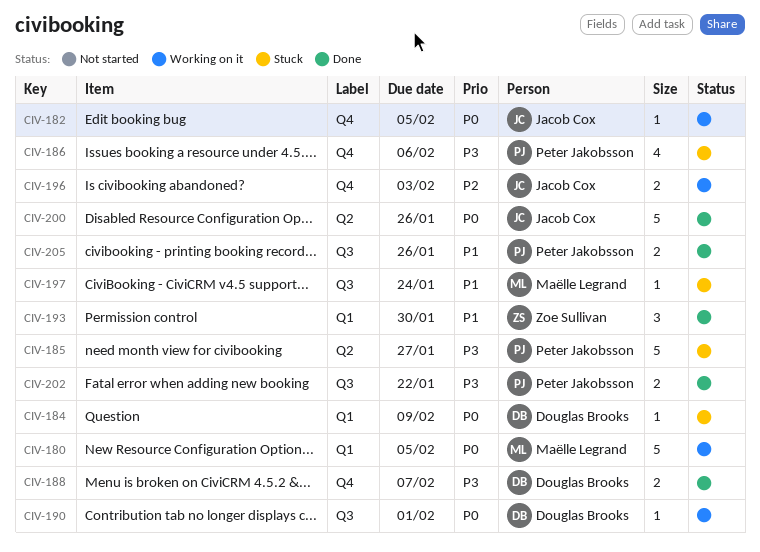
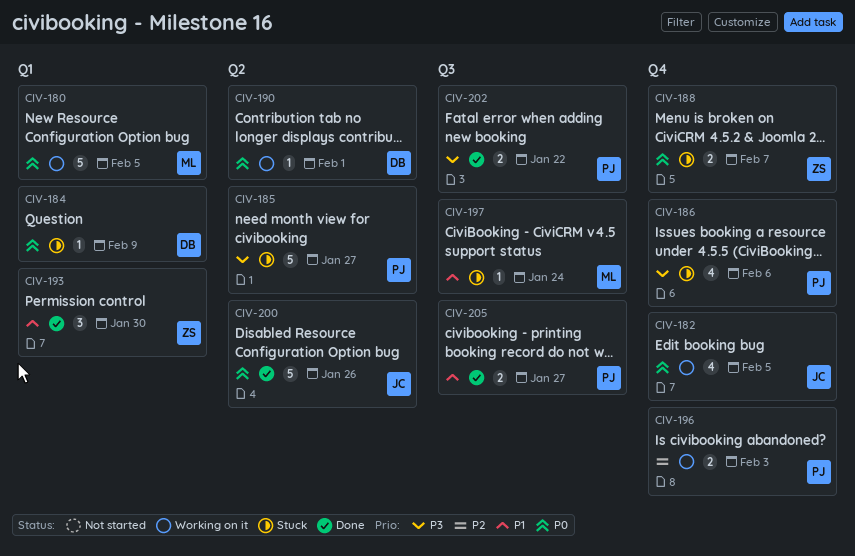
CIV-182, estimate: 1 -> 4
CIV-188, status: Done -> Stuck
CIV-188, owner: Douglas Brooks -> Zoe Sullivan
CIV-188, priority: P3 -> P0
CIV-190, label: Q3 -> Q2
CIV-196, owner: Jacob Cox -> Peter Jakobsson
CIV-205, due: Jan 26 -> Jan 27

